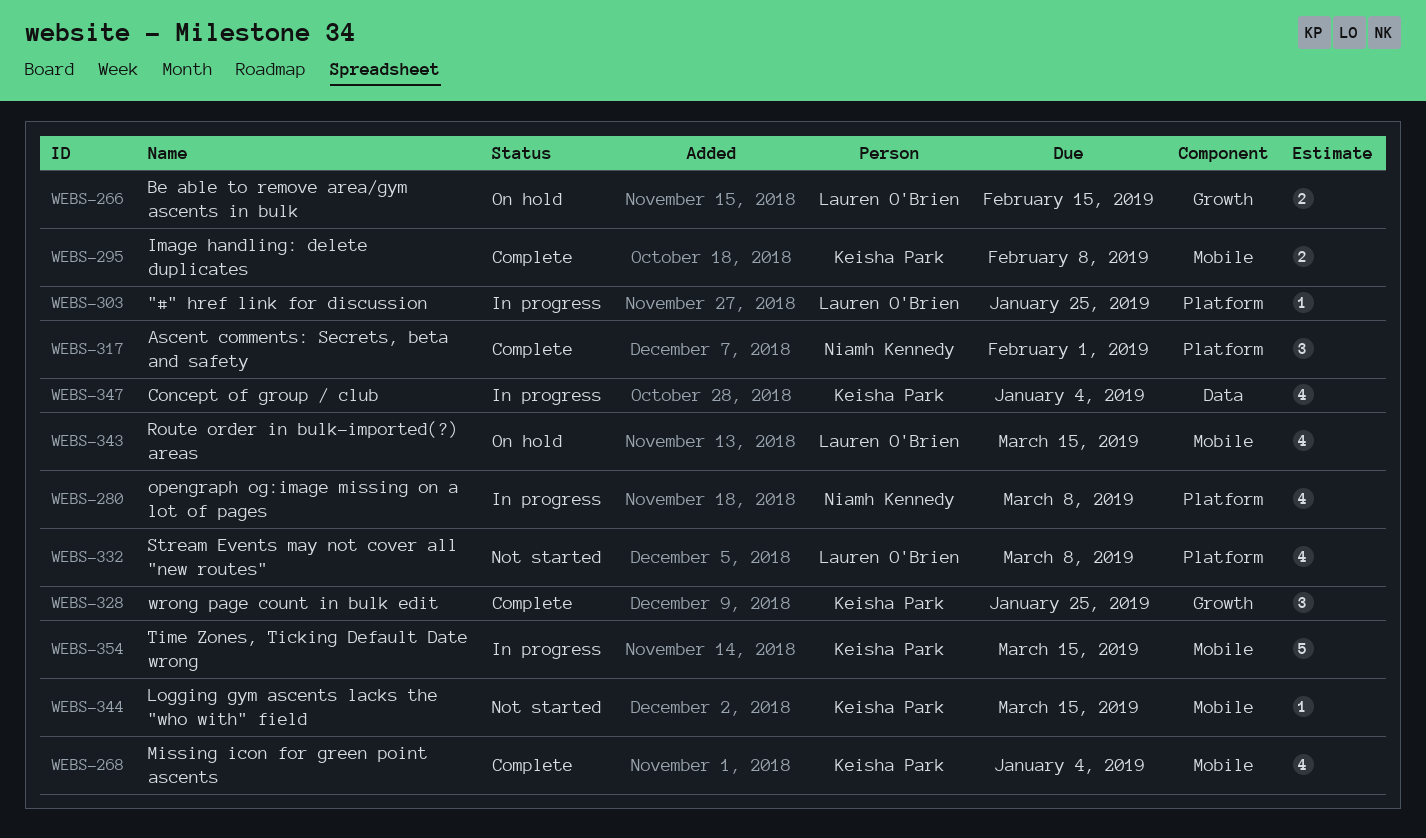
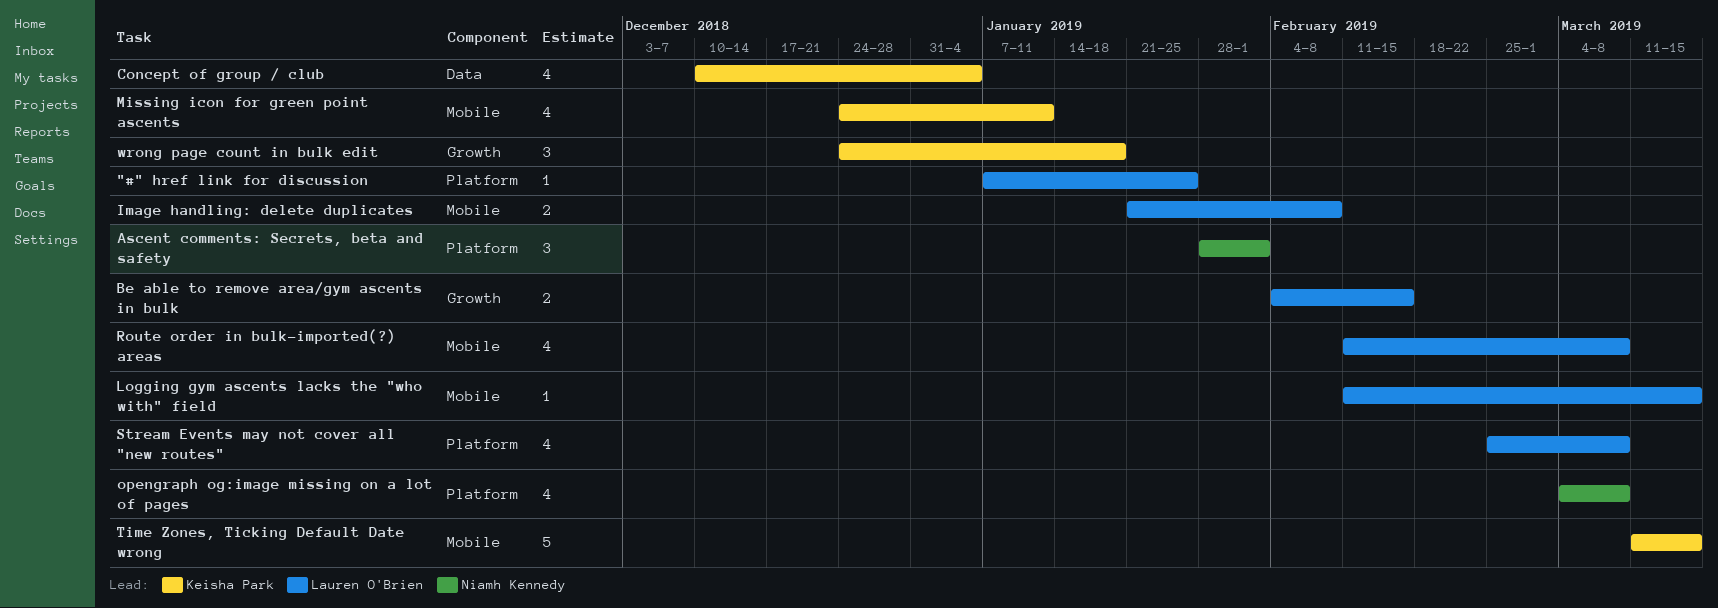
Image handling: delete duplicates, owner: Keisha Park -> Lauren O'Brien
Logging gym ascents lacks the "who with" field, owner: Keisha Park -> Lauren O'Brien
Missing icon for green point ascents, due: Jan 4 -> Jan 11
Route order in bulk-imported(?) areas, due: Mar 15 -> Mar 8
wrong page count in bulk edit, due: Jan 25 -> Jan 18

